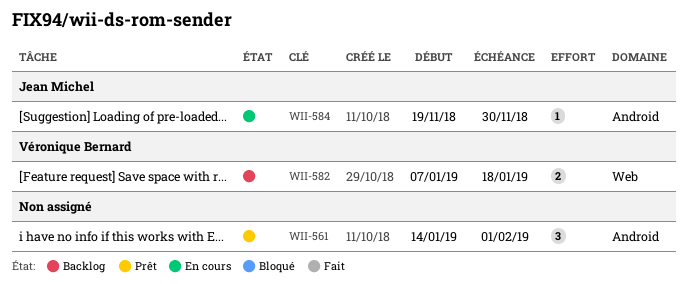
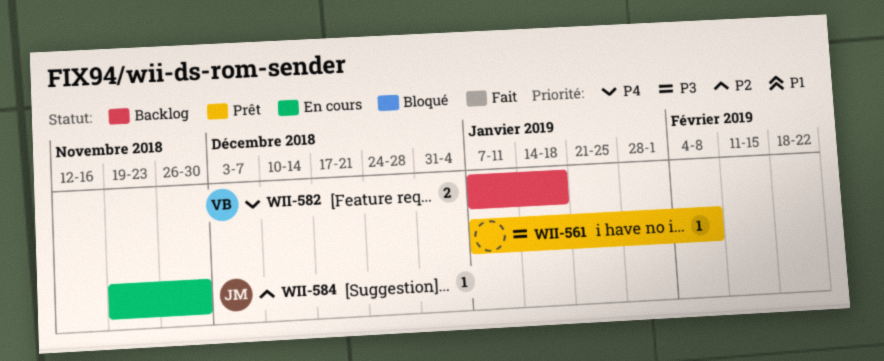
WII-561, estimate: 3 -> 1
WII-561, start: Jan 14 -> Jan 7
WII-561, due: Feb 1 -> Feb 8

